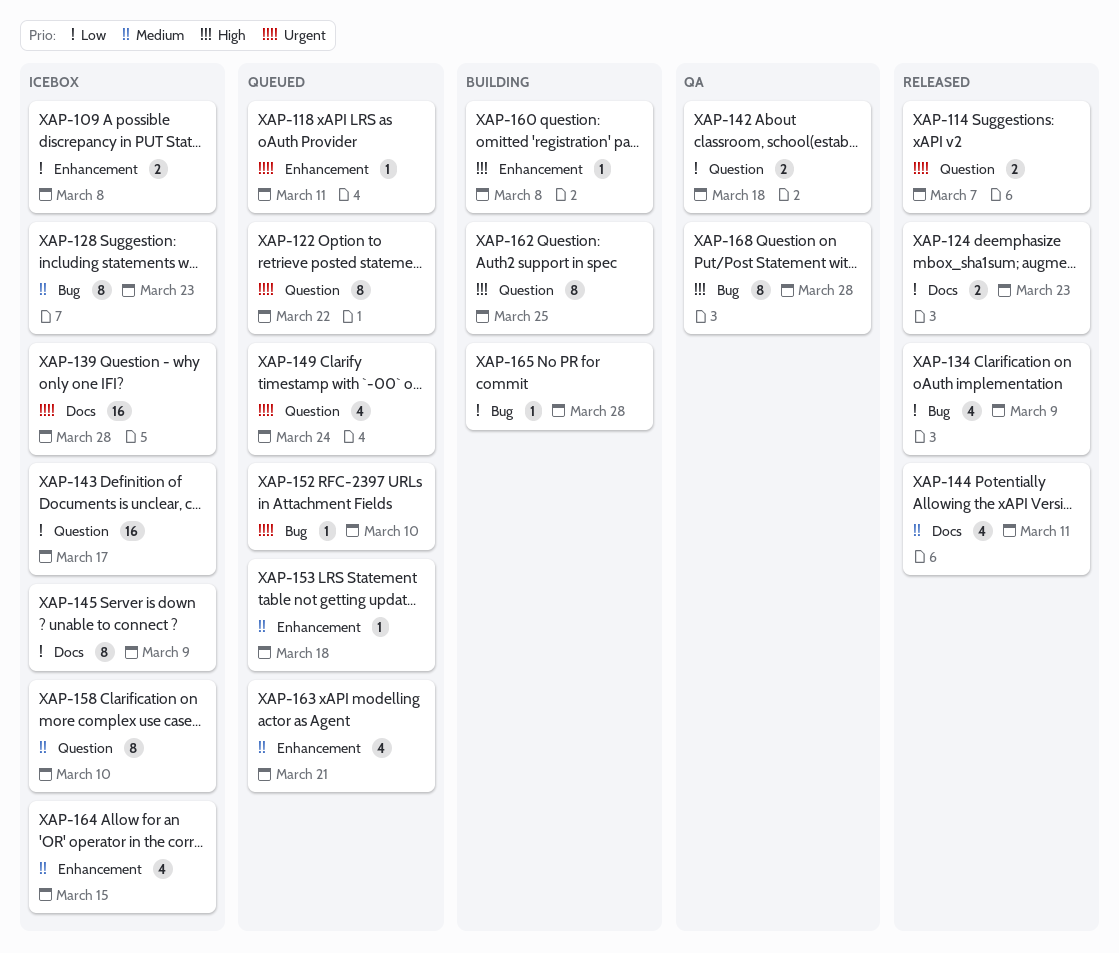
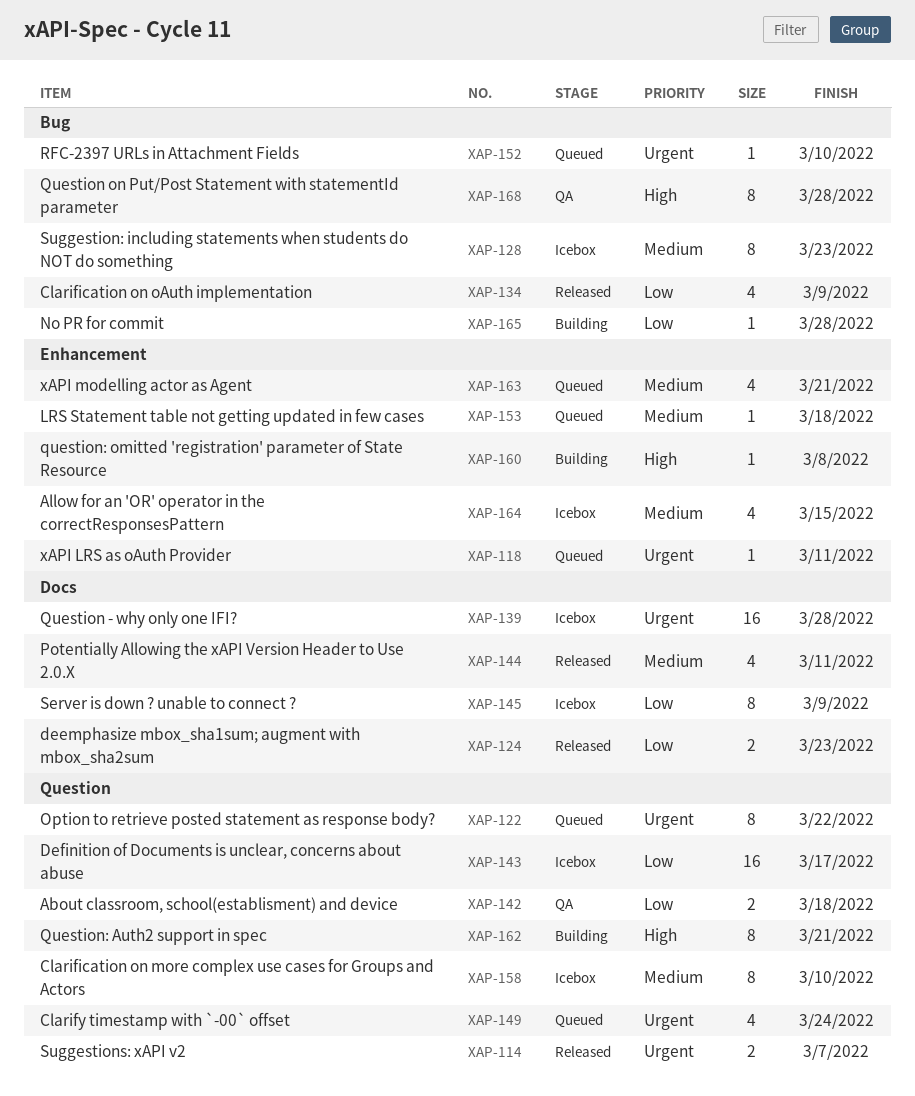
XAP-109: present -> none
XAP-162, due: Mar 25 -> Mar 21

